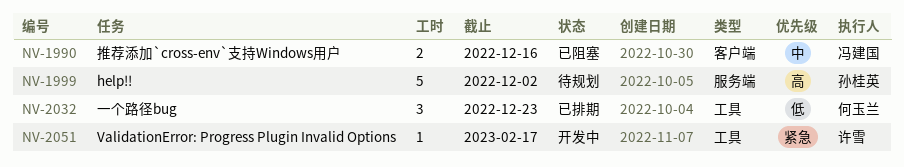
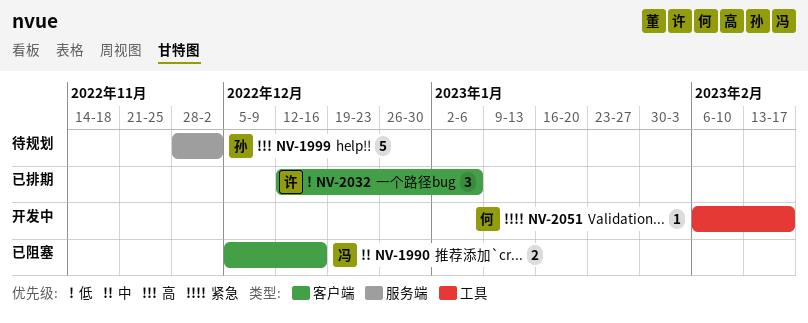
NV-2032, owner: 何玉兰 -> 许雪
NV-2032, label: 工具 -> 客户端
NV-2032, due: Dec 23 -> Jan 6
NV-2051, owner: 许雪 -> 何玉兰

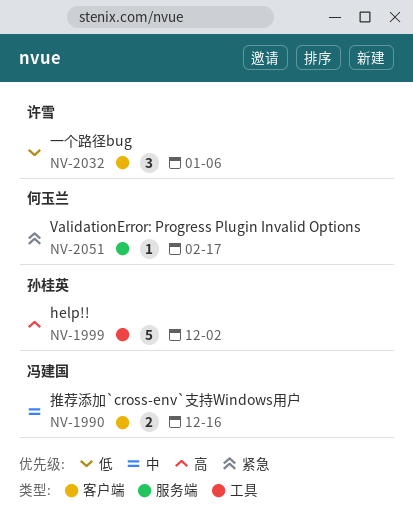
NV-1999, label: 服务端 -> 工具
NV-2051, label: 工具 -> 服务端

